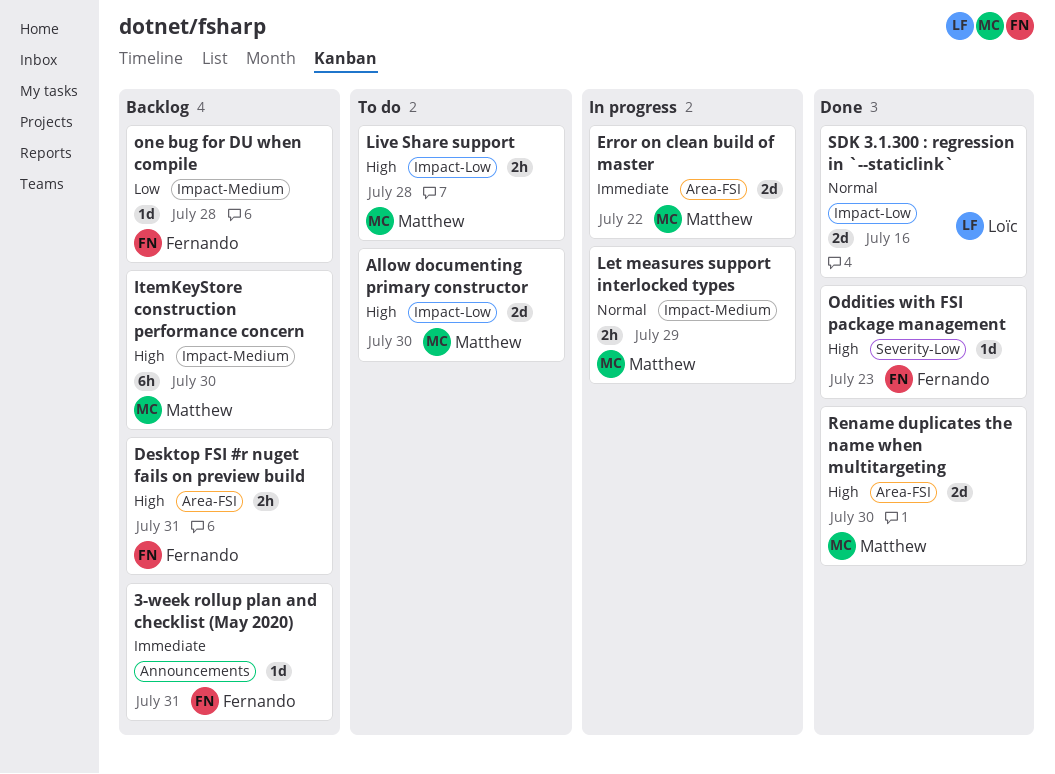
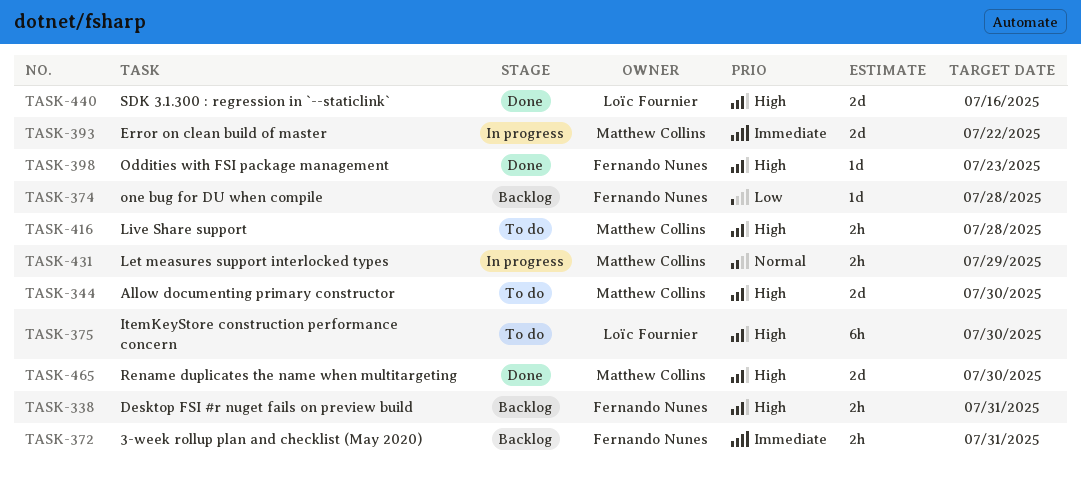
3-week rollup plan and checklist (May 2020), estimate: 1d -> 2h
ItemKeyStore construction performance concern, status: Backlog -> To do
ItemKeyStore construction performance concern, owner: Matthew Collins -> Loïc Fournier
SDK 3.1.300 : regression in `--staticlink`, priority: Normal -> High

